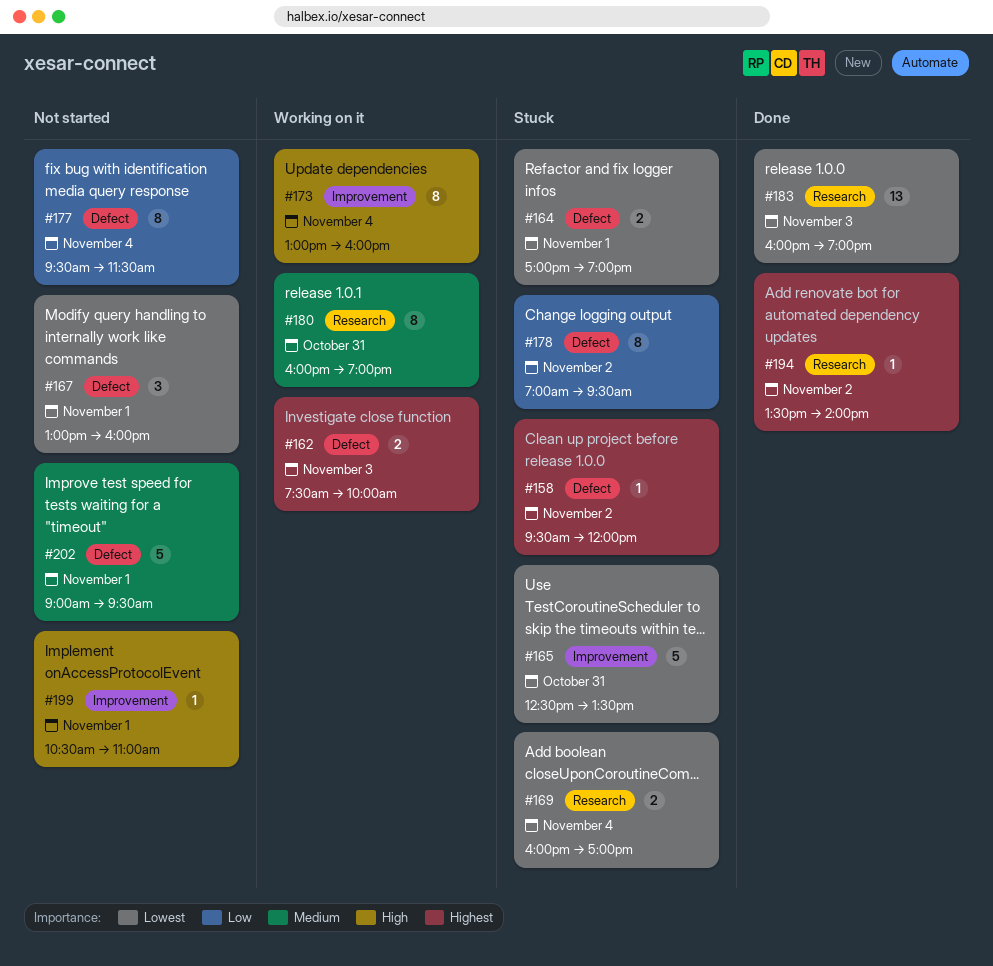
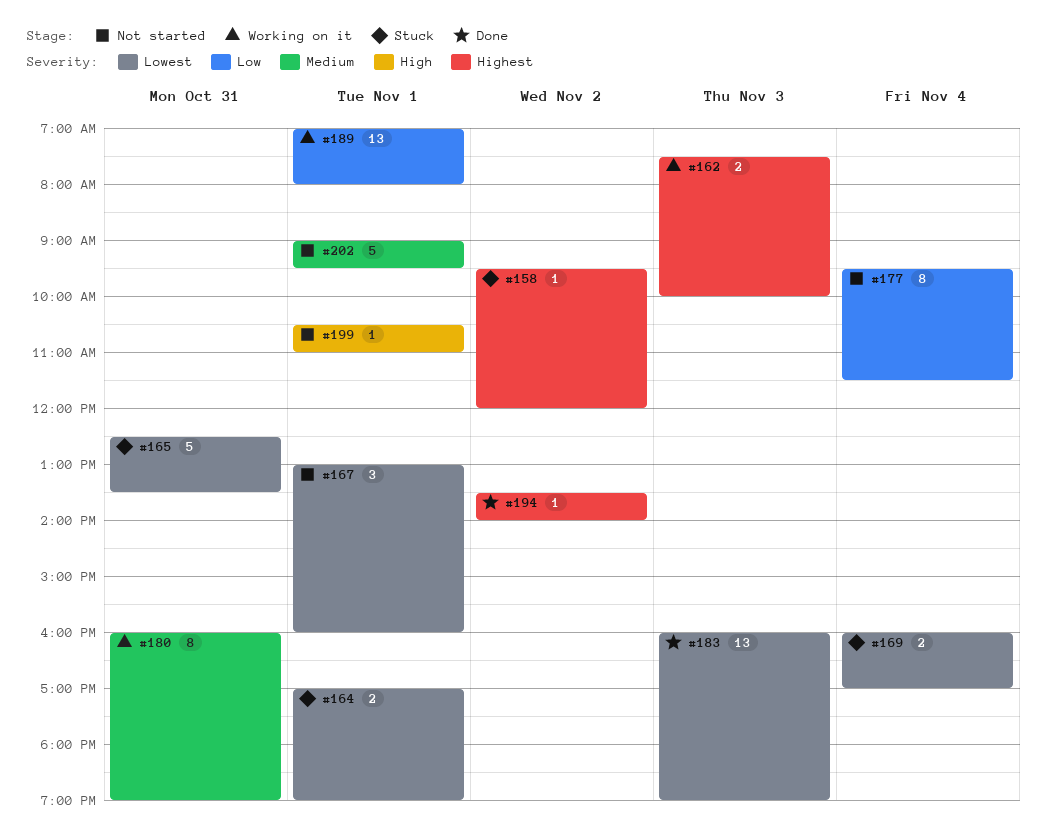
#173: present -> none
#178: present -> none
#189: none -> present

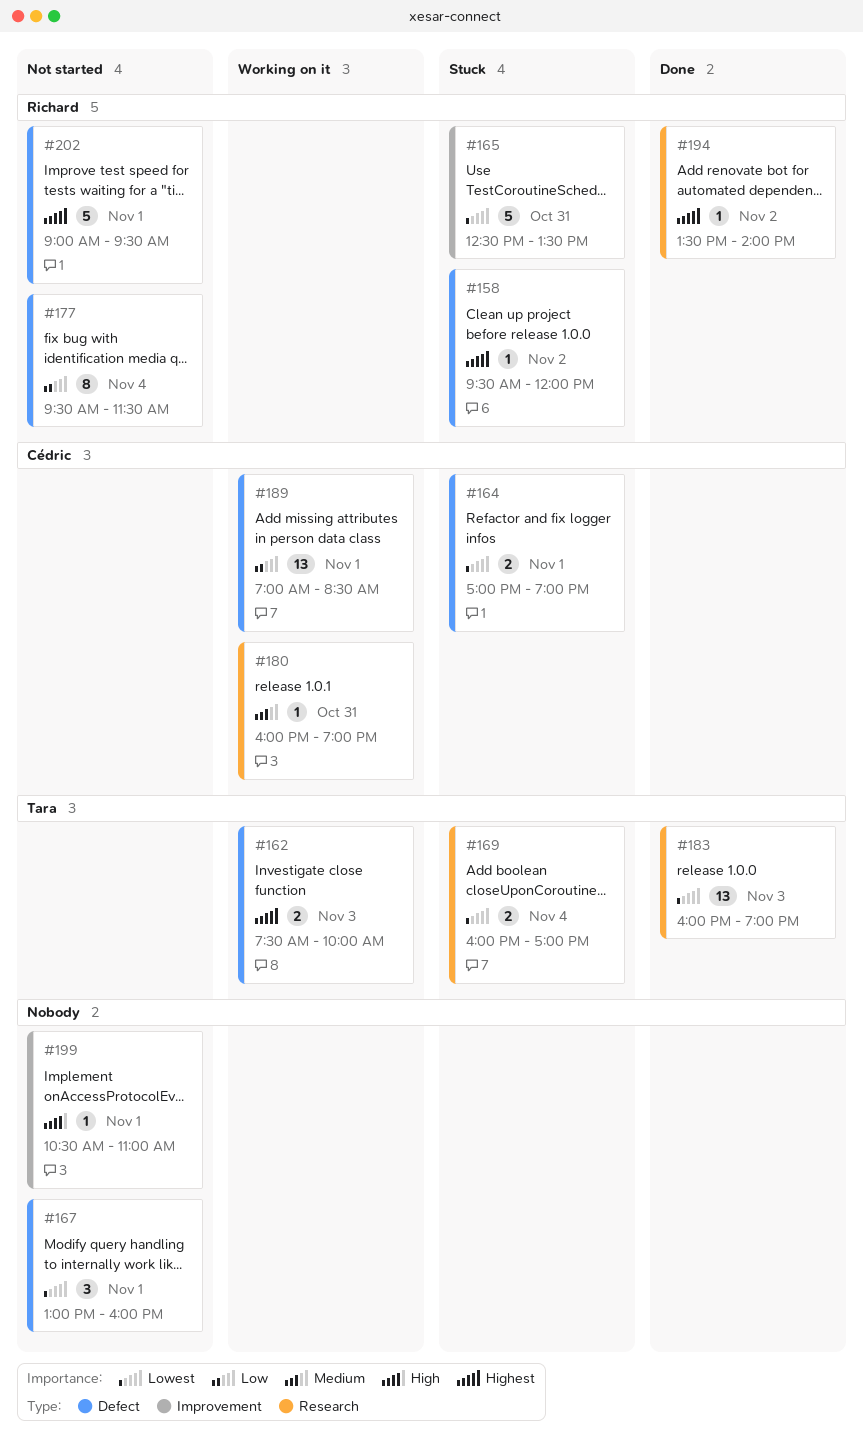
#180, estimate: 8 -> 1
#189, ends: 08:00 -> 08:30
#202, priority: Medium -> Highest

